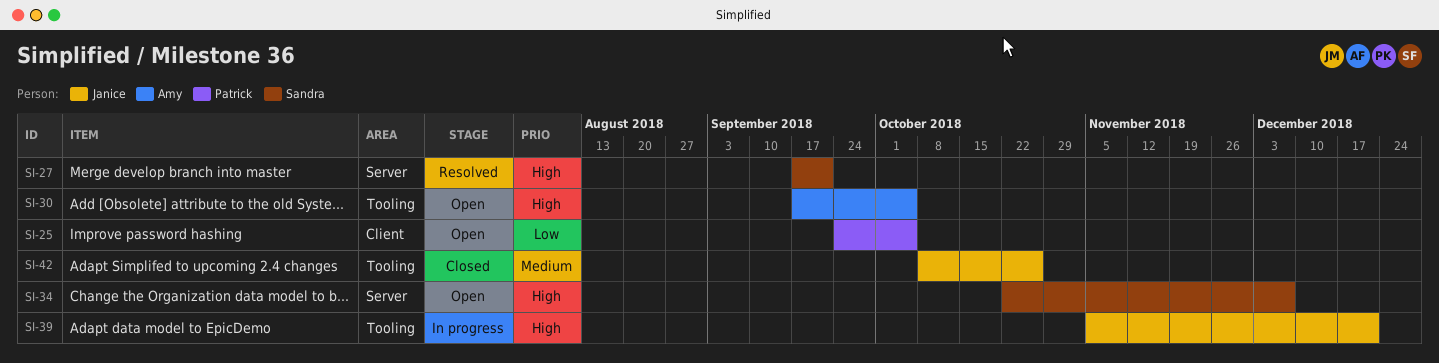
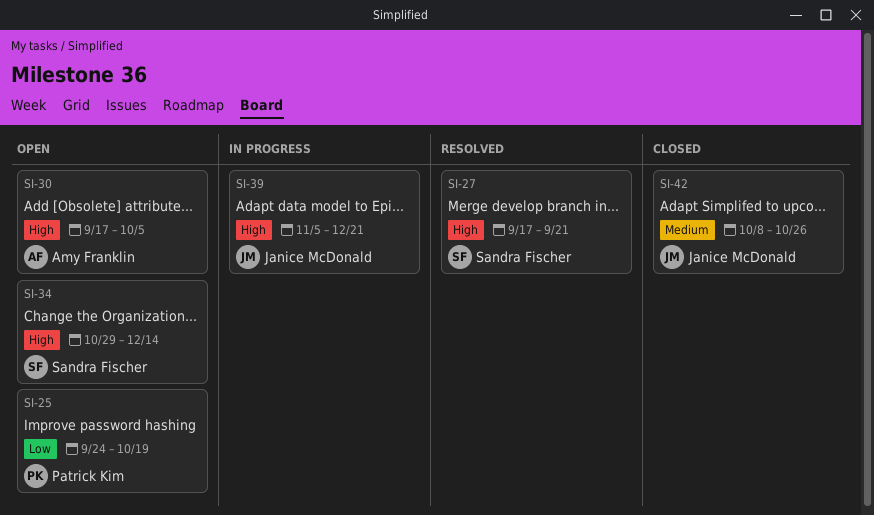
SI-25, due: Oct 5 -> Oct 19
SI-34, start: Oct 22 -> Oct 29
SI-34, due: Dec 7 -> Dec 14

